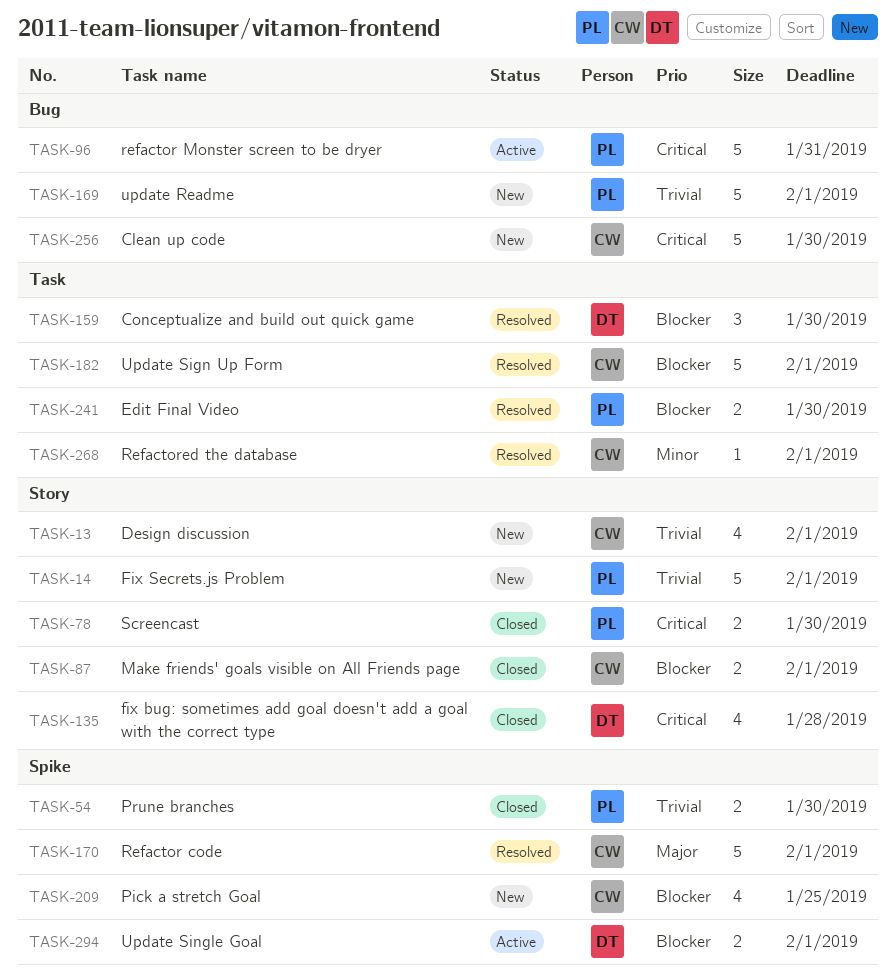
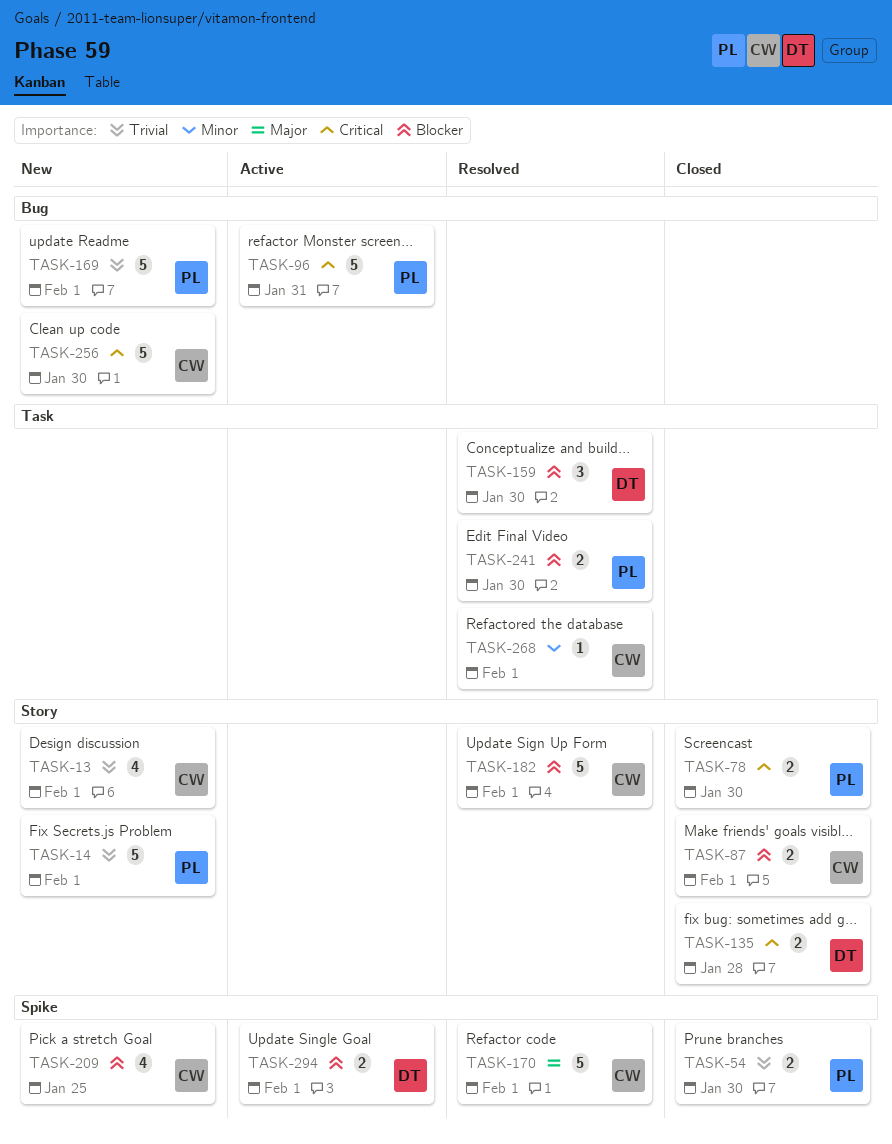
TASK-135, estimate: 4 -> 2
TASK-182, label: Task -> Story

